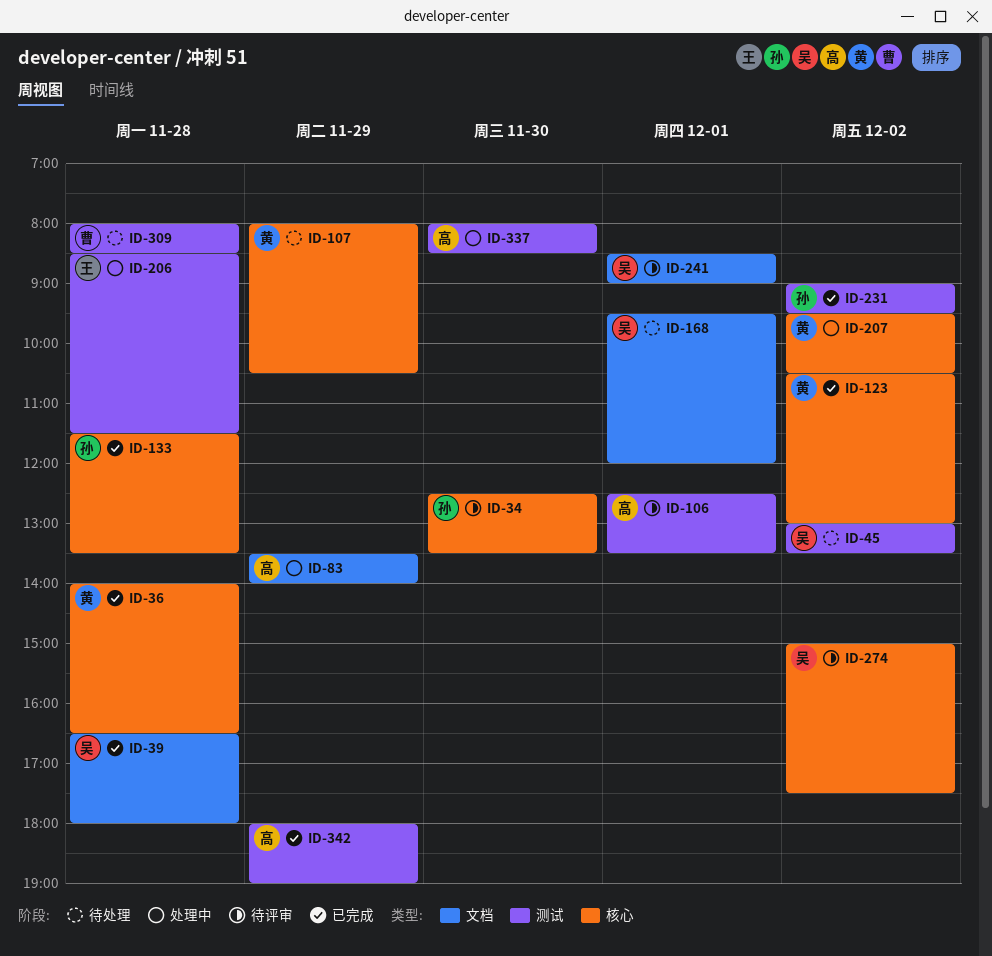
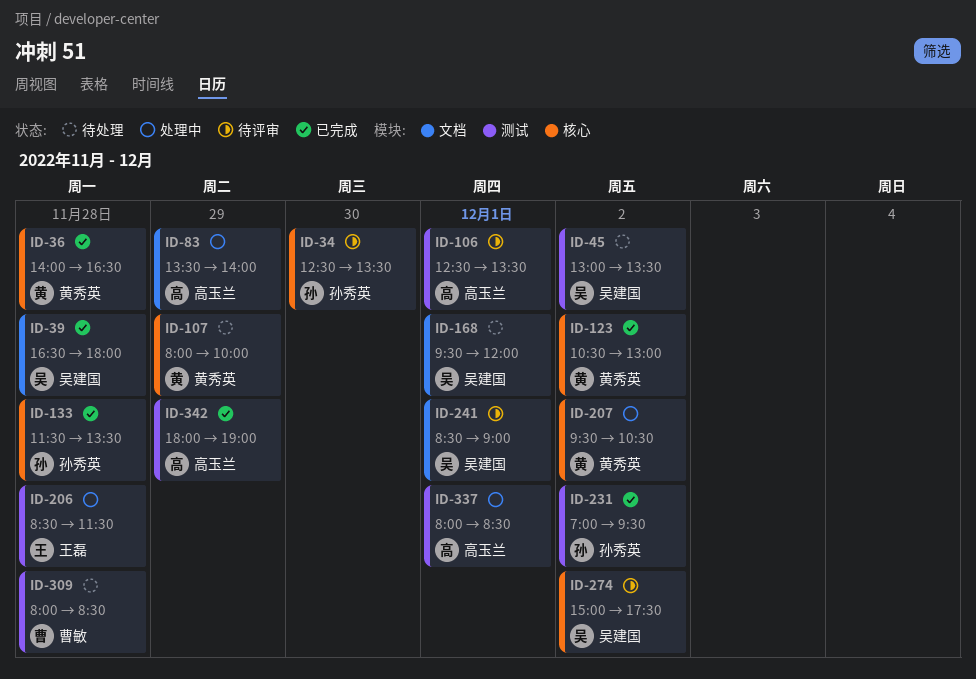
ID-107, ends: 10:30 -> 10:00
ID-231, begins: 09:00 -> 07:00
ID-337, day: Nov 30 -> Dec 1

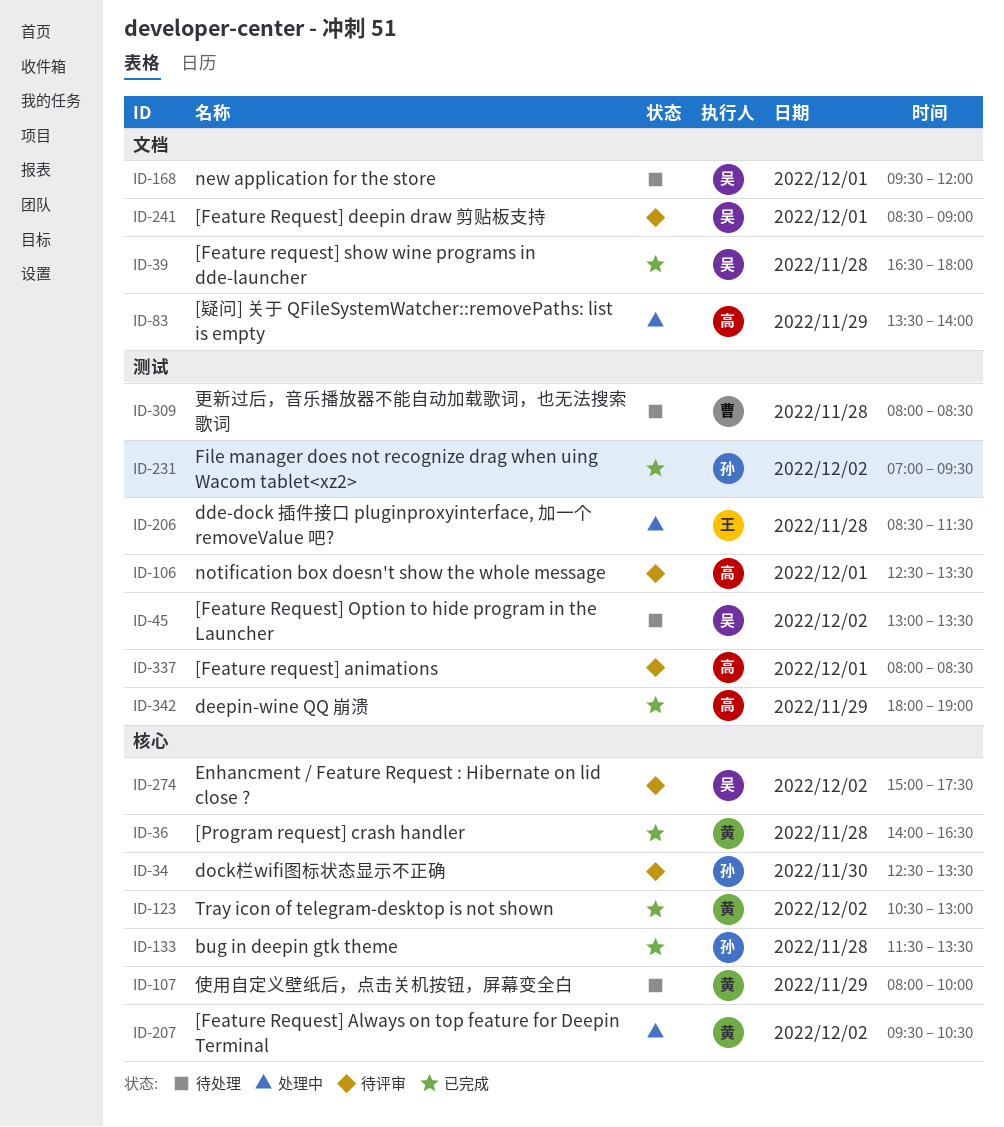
ID-337, status: 处理中 -> 待评审

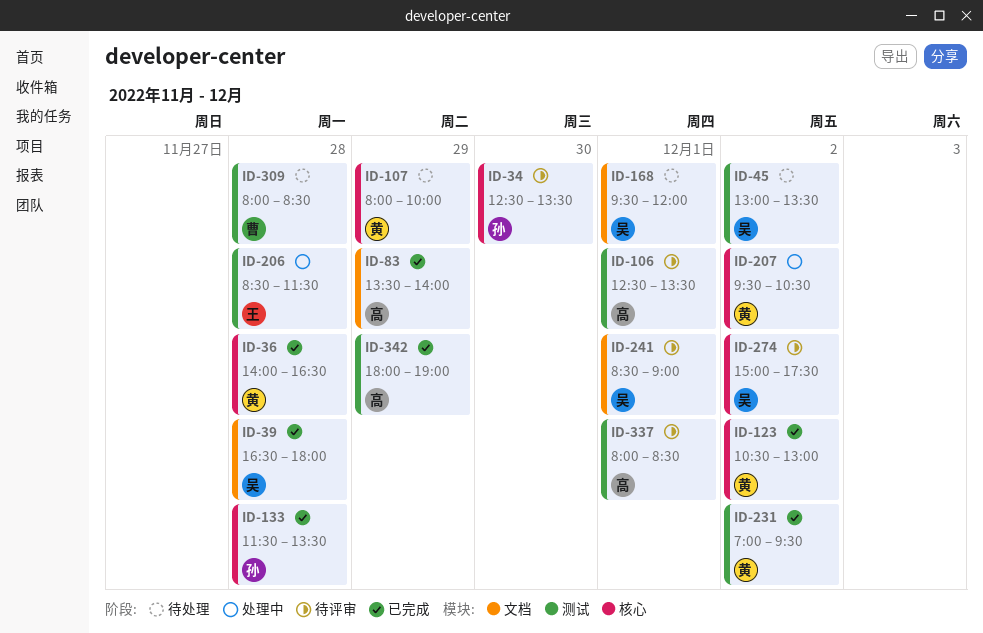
ID-83, status: 处理中 -> 已完成
ID-231, owner: 孙 -> 黄

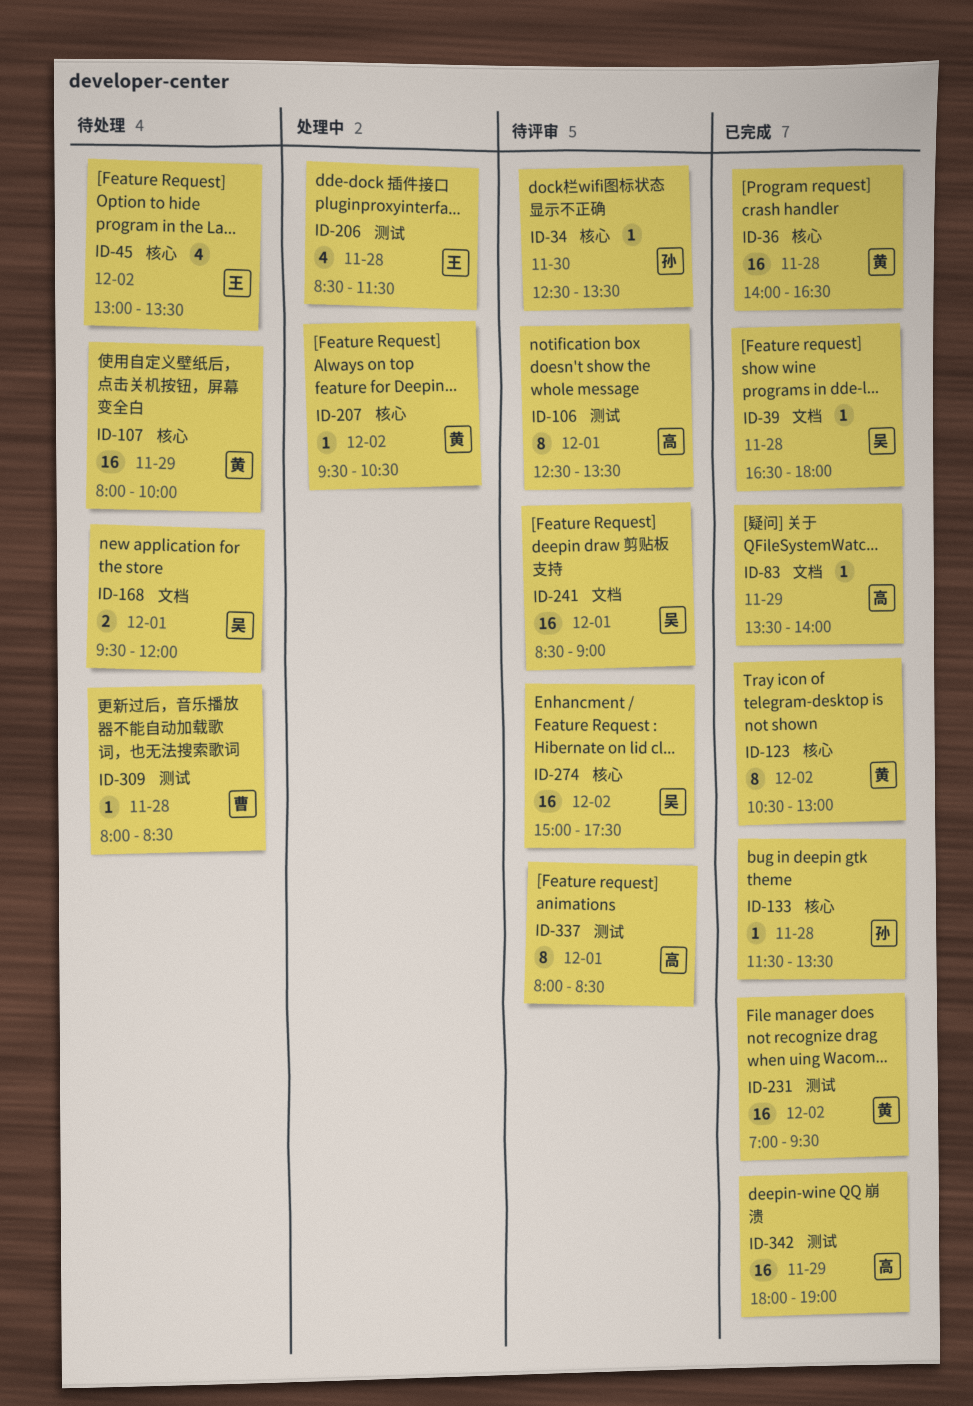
ID-45, owner: 吴 -> 王
ID-45, label: 测试 -> 核心

